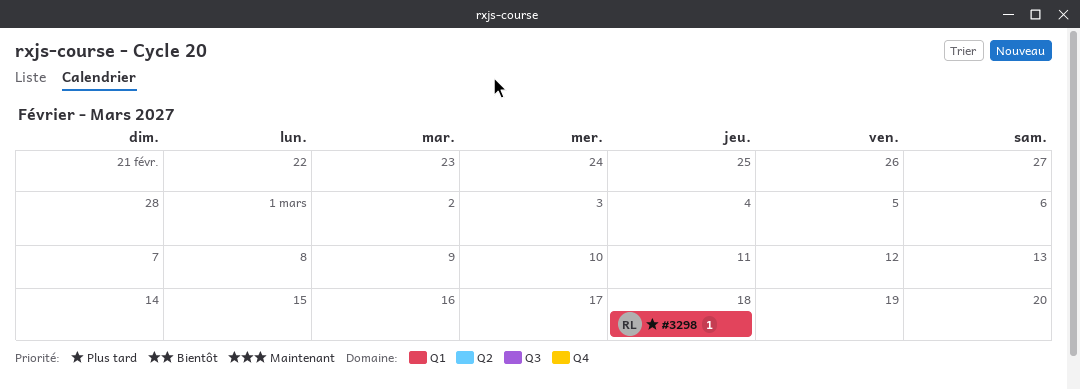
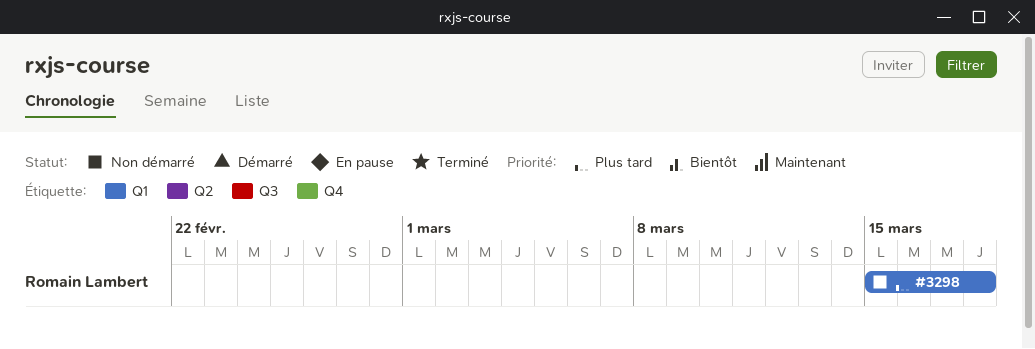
#3298, start: Mar 18 -> Mar 15

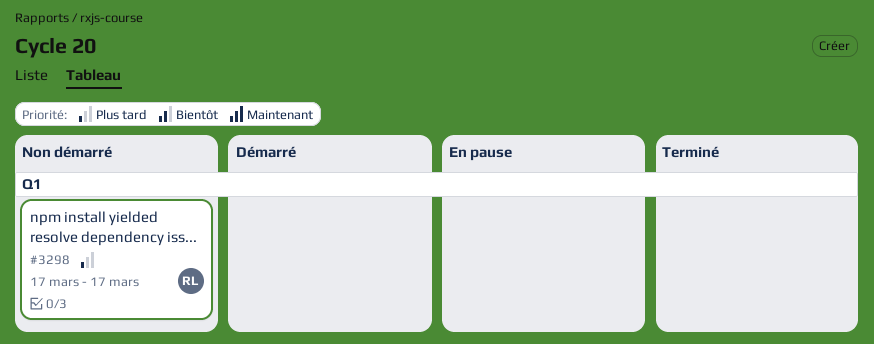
#3298, start: Mar 15 -> Mar 17
#3298, due: Mar 18 -> Mar 17

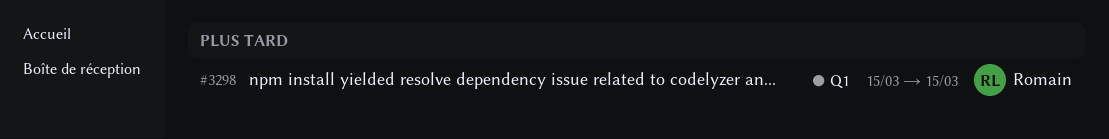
#3298, start: Mar 17 -> Mar 15
#3298, due: Mar 17 -> Mar 15

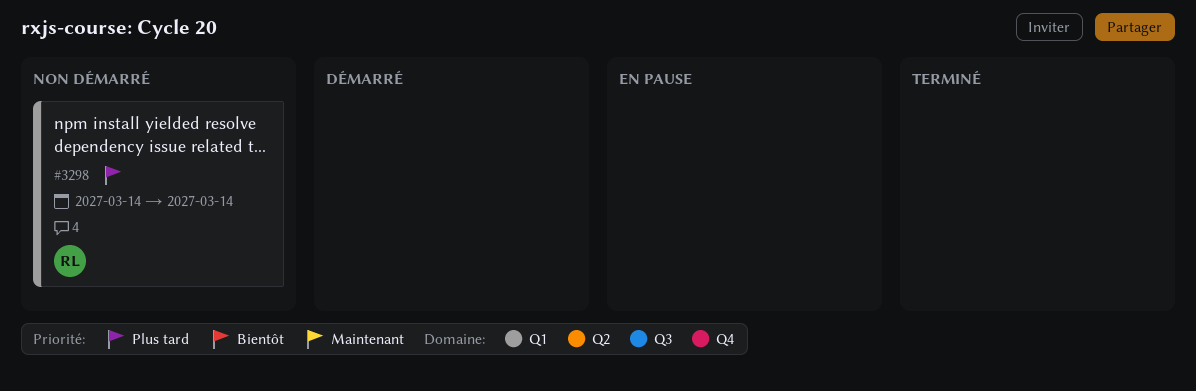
#3298, start: Mar 15 -> Mar 14
#3298, due: Mar 15 -> Mar 14

